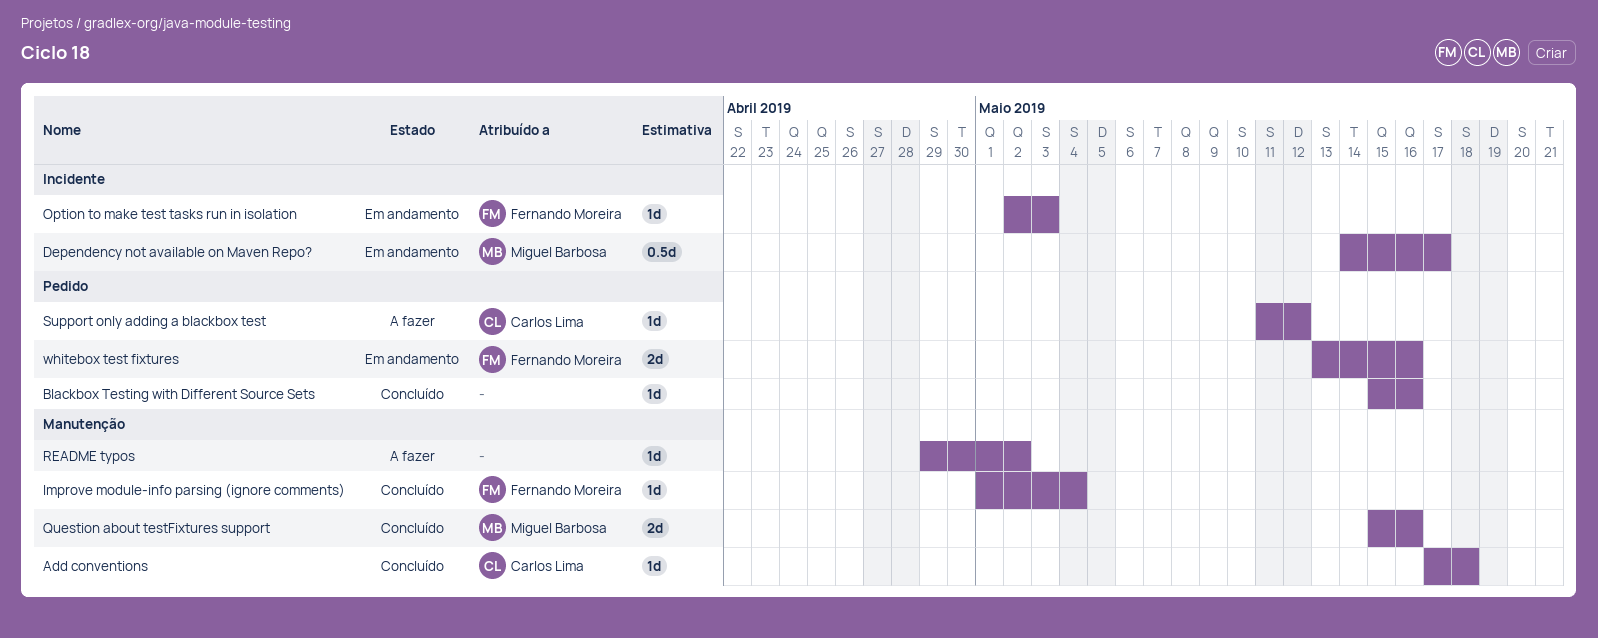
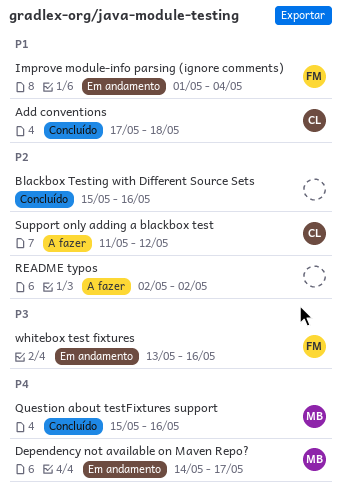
Improve module-info parsing (ignore comments), status: Concluído -> Em andamento
Option to make test tasks run in isolation: present -> none
README typos, start: Apr 29 -> May 2

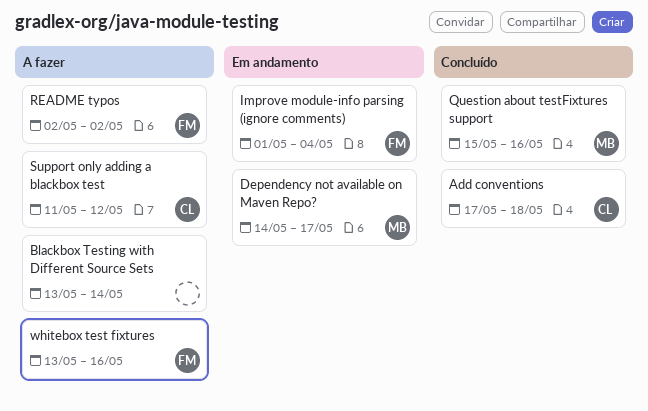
Blackbox Testing with Different Source Sets, status: Concluído -> A fazer
Blackbox Testing with Different Source Sets, start: May 15 -> May 13
Blackbox Testing with Different Source Sets, due: May 16 -> May 14
README typos, owner: none -> FM
whitebox test fixtures, status: Em andamento -> A fazer

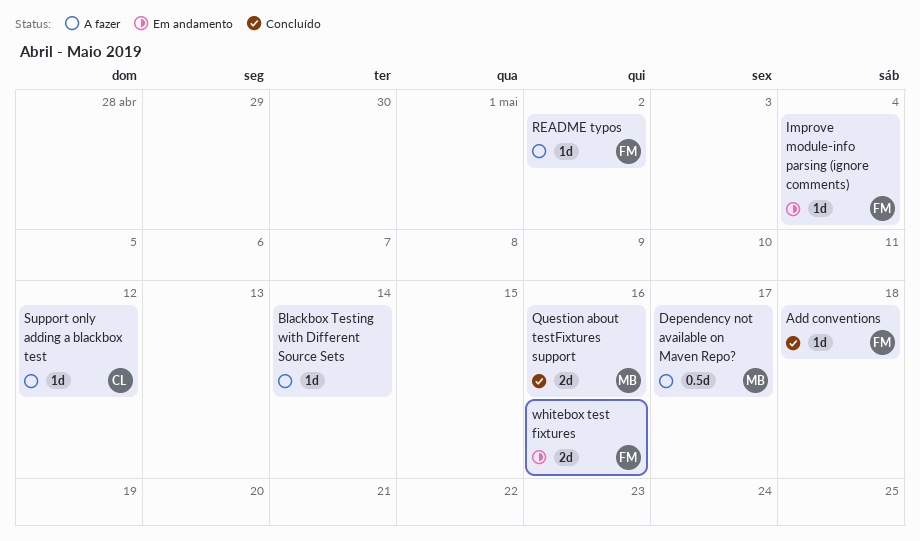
Add conventions, owner: CL -> FM
Dependency not available on Maven Repo?, status: Em andamento -> A fazer
whitebox test fixtures, status: A fazer -> Em andamento

